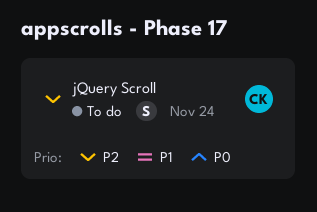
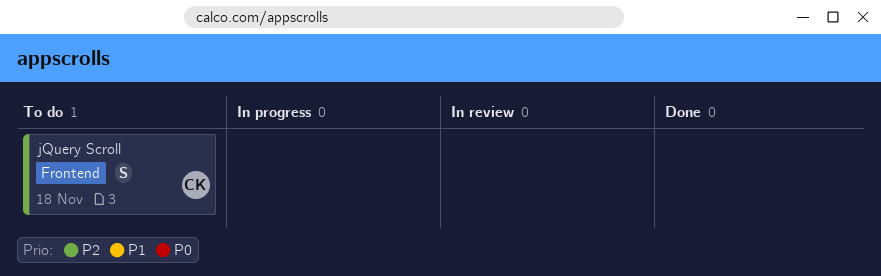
jQuery Scroll, due: Nov 24 -> Nov 18

